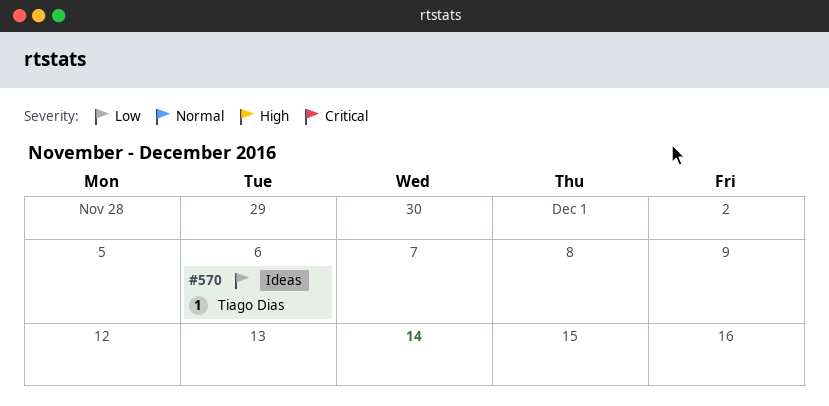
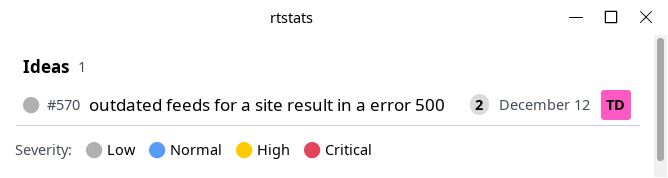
#570, estimate: 1 -> 2
#570, due: Dec 6 -> Dec 12

